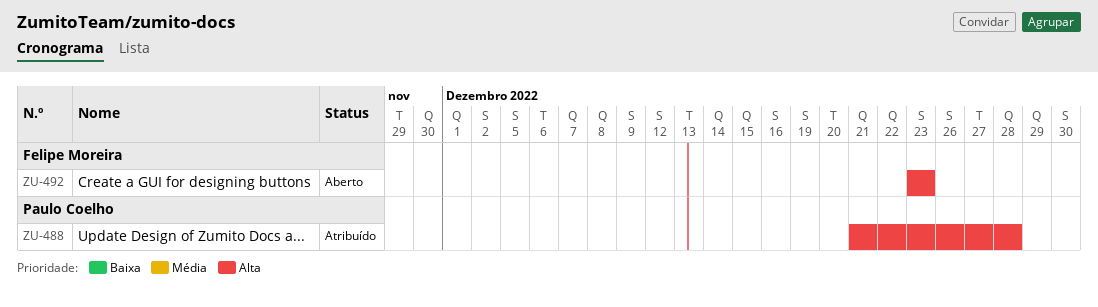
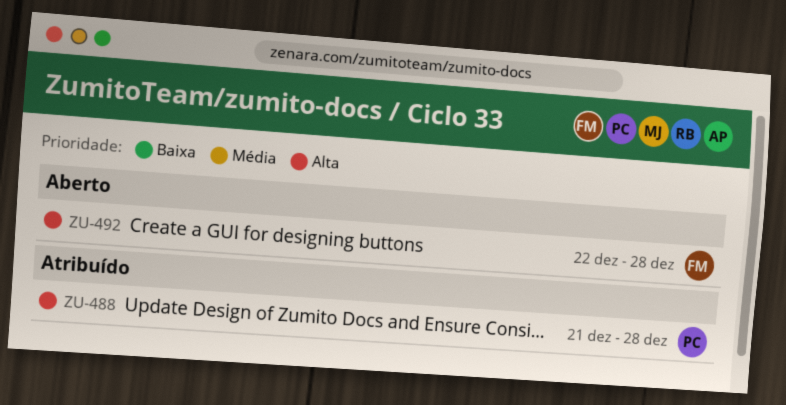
ZU-492, start: Dec 23 -> Dec 22
ZU-492, due: Dec 23 -> Dec 28

